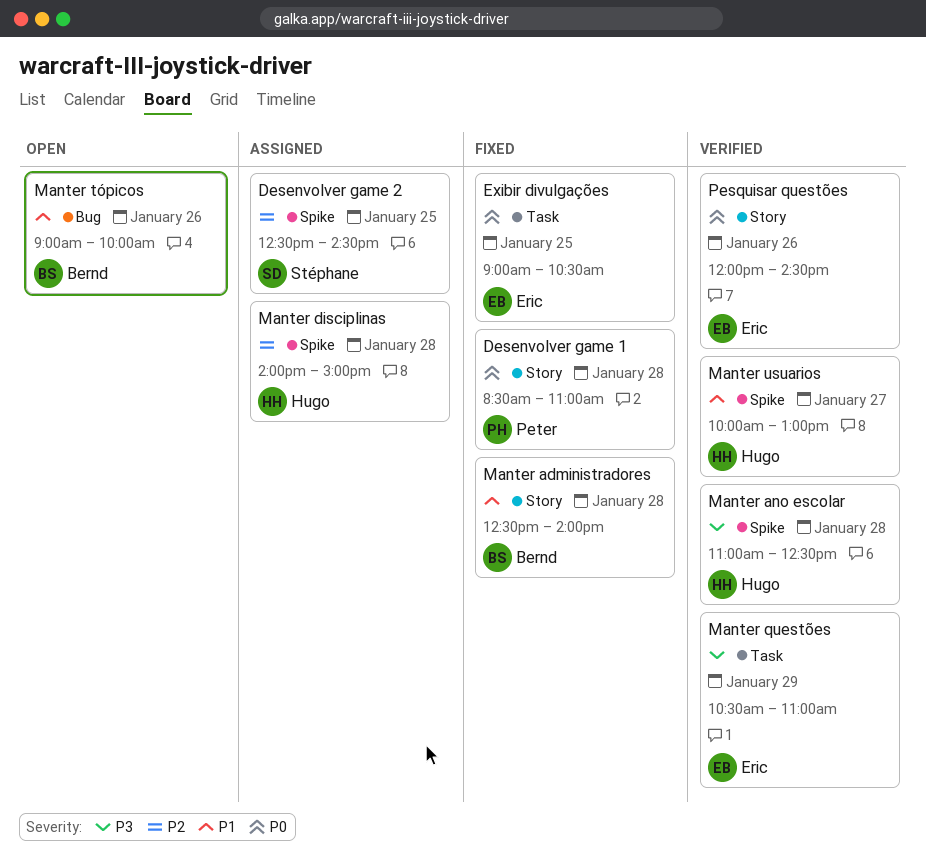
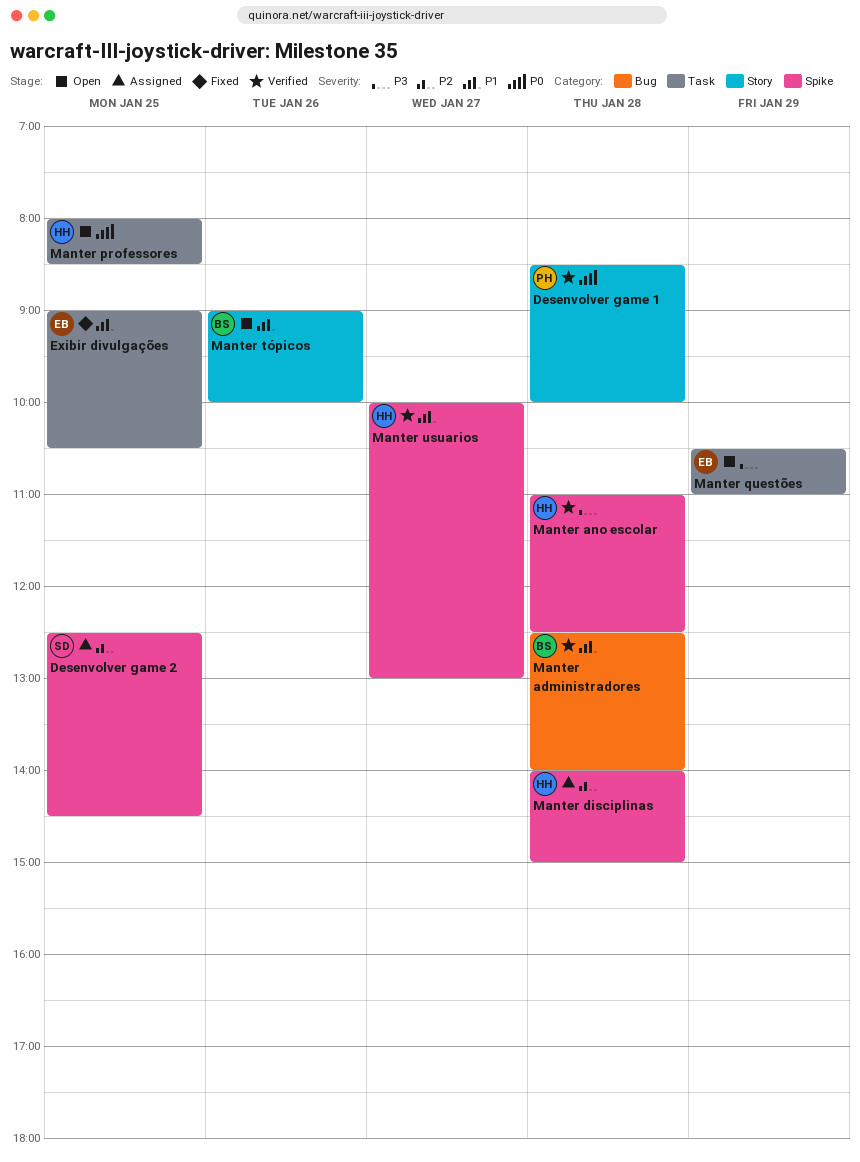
Desenvolver game 1, status: Fixed -> Verified
Desenvolver game 1, ends: 11:00 -> 10:00
Exibir divulgações, priority: P0 -> P1
Manter administradores, status: Fixed -> Verified
Manter administradores, label: Story -> Bug
Manter professores: none -> present
Manter questões, status: Verified -> Open
Manter tópicos, label: Bug -> Story
Pesquisar questões: present -> none

